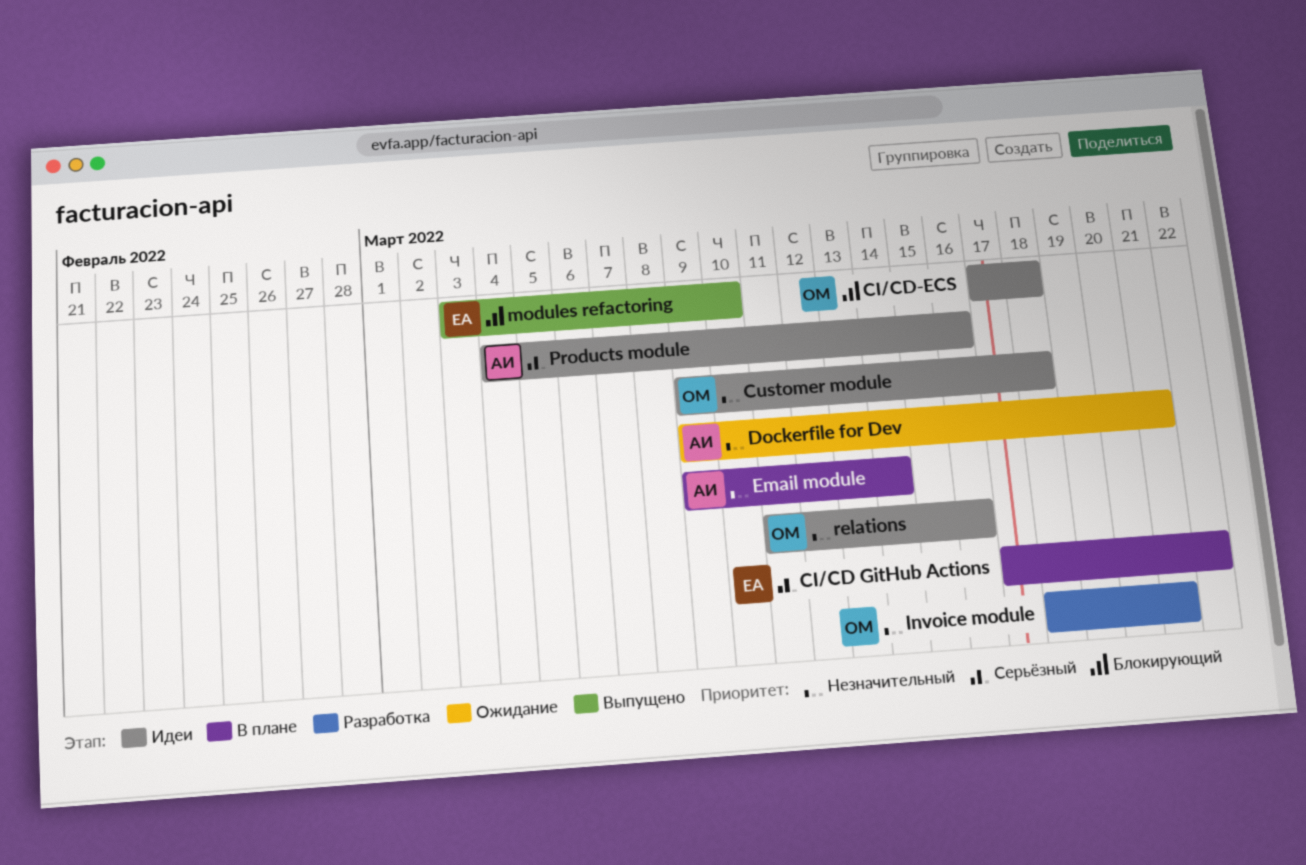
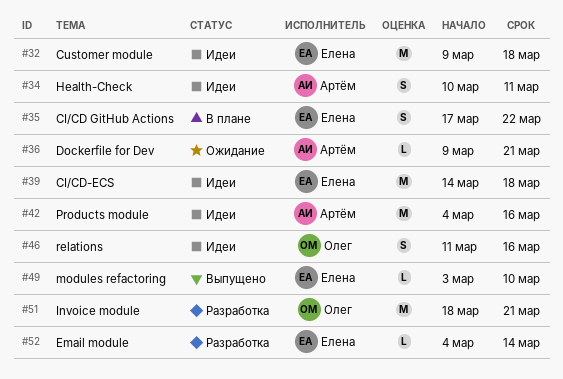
CI/CD-ECS, owner: Олег -> Елена
CI/CD-ECS, start: Mar 17 -> Mar 14
Customer module, owner: Олег -> Елена
Email module, status: В плане -> Разработка
Email module, owner: Артём -> Елена
Email module, start: Mar 9 -> Mar 4
Health-Check: none -> present

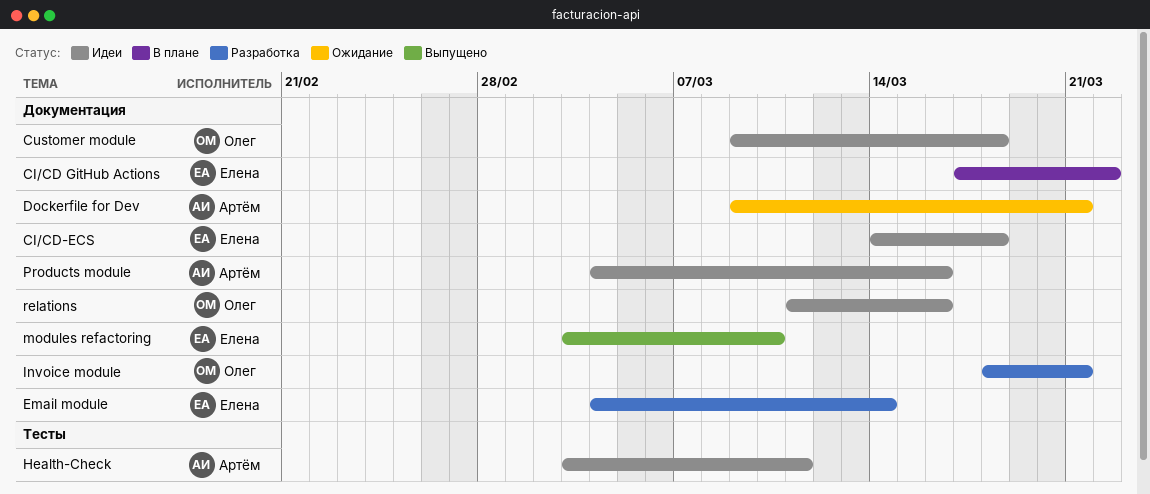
Customer module, owner: Елена -> Олег
Health-Check, start: Mar 10 -> Mar 3

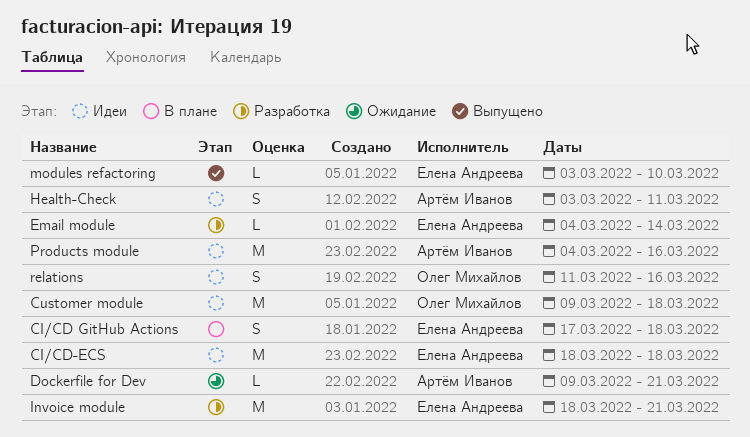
CI/CD GitHub Actions, due: Mar 22 -> Mar 18
CI/CD-ECS, start: Mar 14 -> Mar 18
Invoice module, owner: Олег Михайлов -> Елена Андреева

